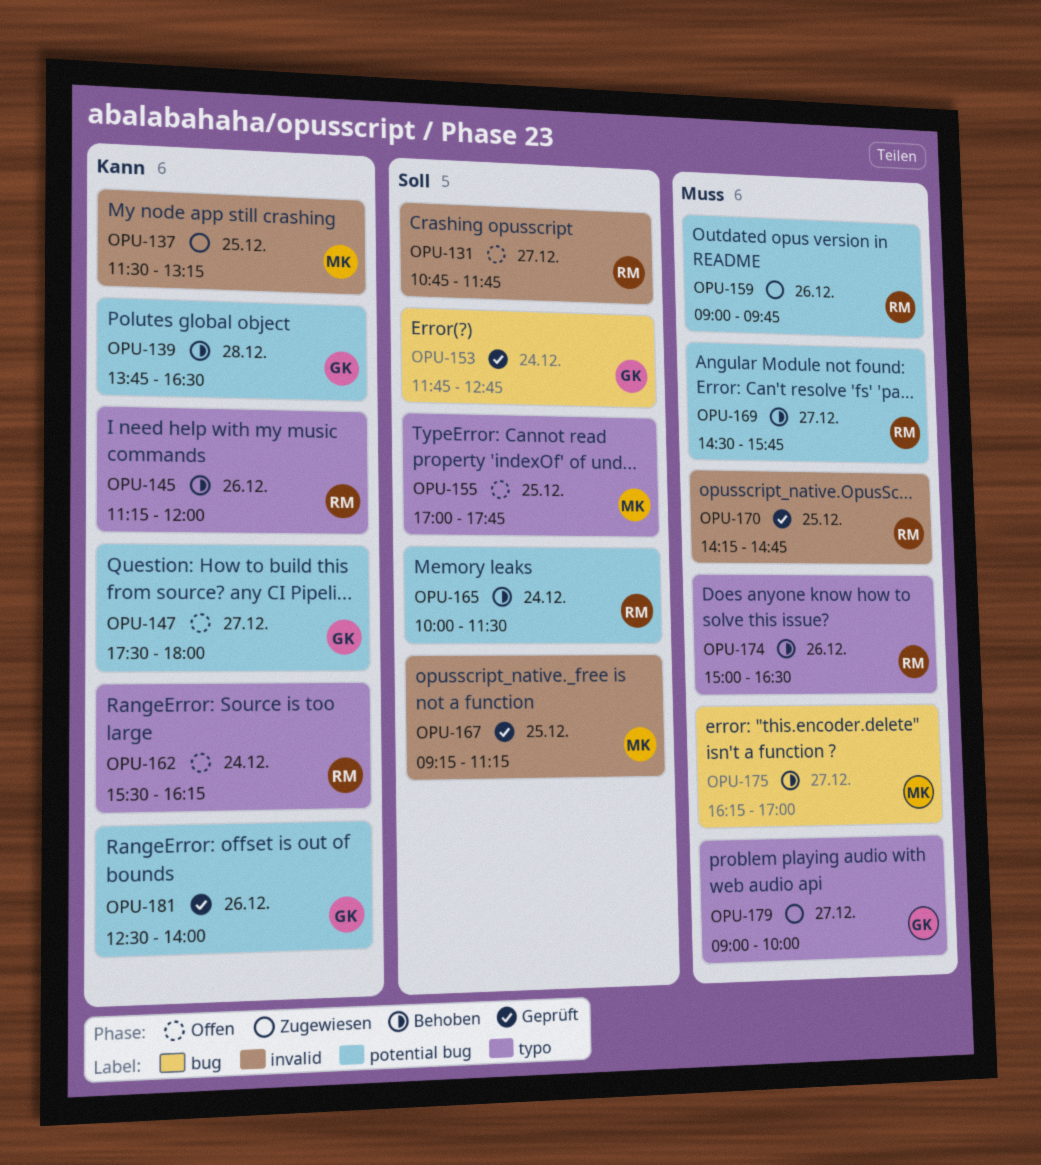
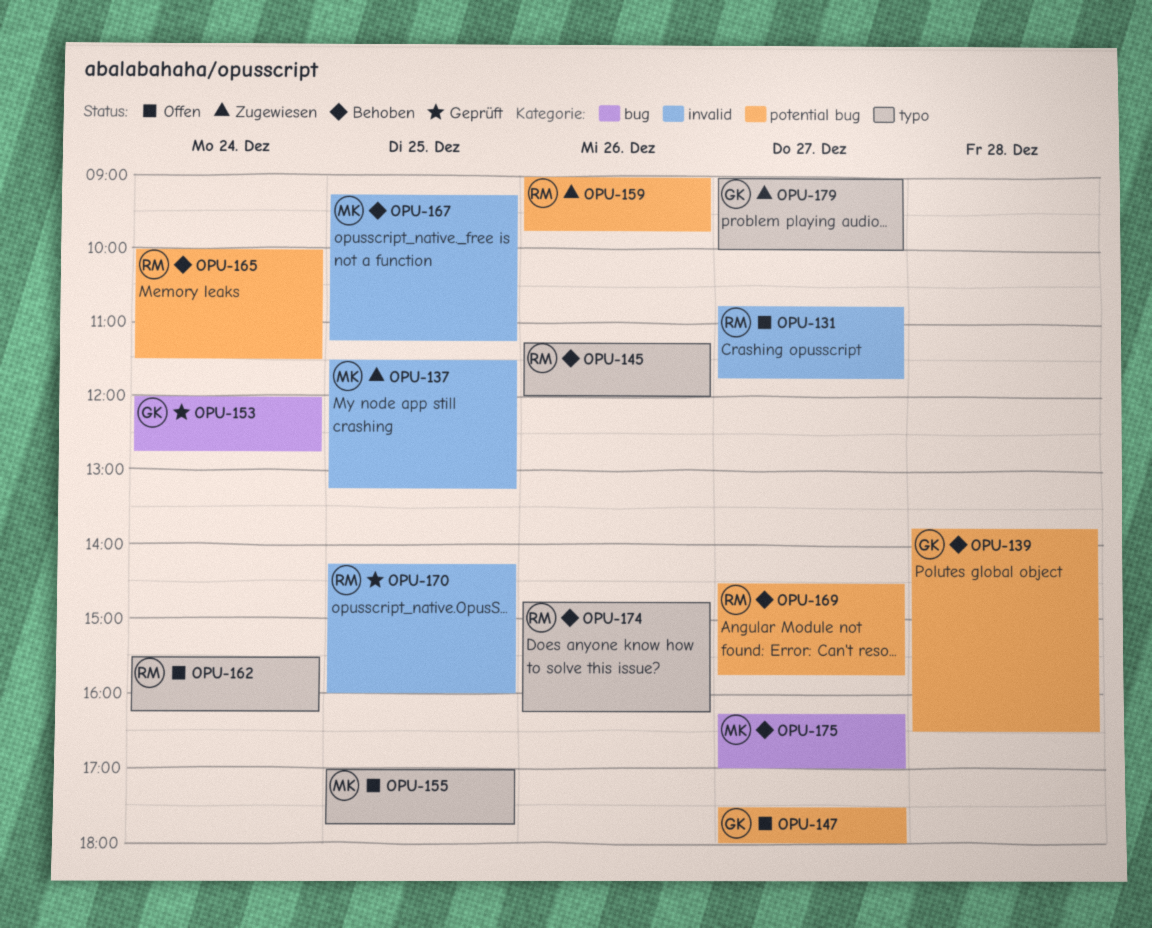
OPU-153, begins: 11:45 -> 12:00
OPU-167, status: Geprüft -> Behoben
OPU-170, ends: 14:45 -> 16:00
OPU-174, begins: 15:00 -> 14:45
OPU-174, ends: 16:30 -> 16:15
OPU-181: present -> none

